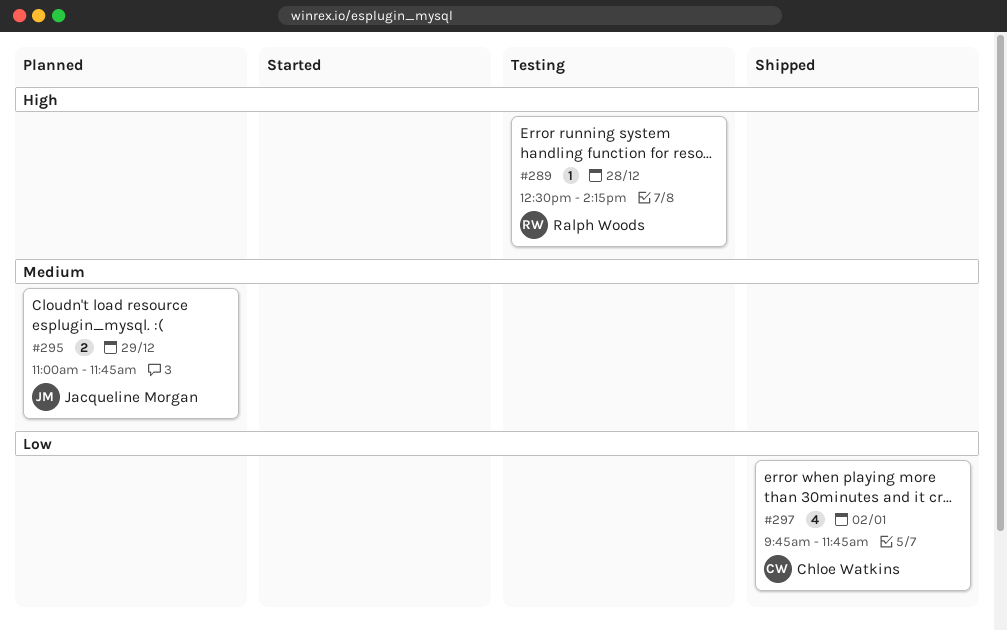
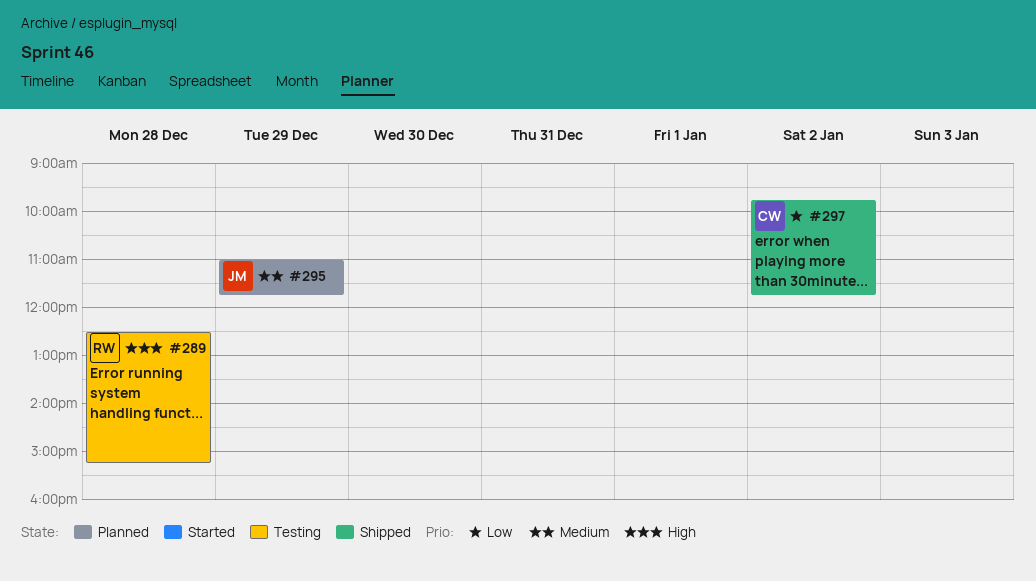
#289, ends: 14:15 -> 15:15

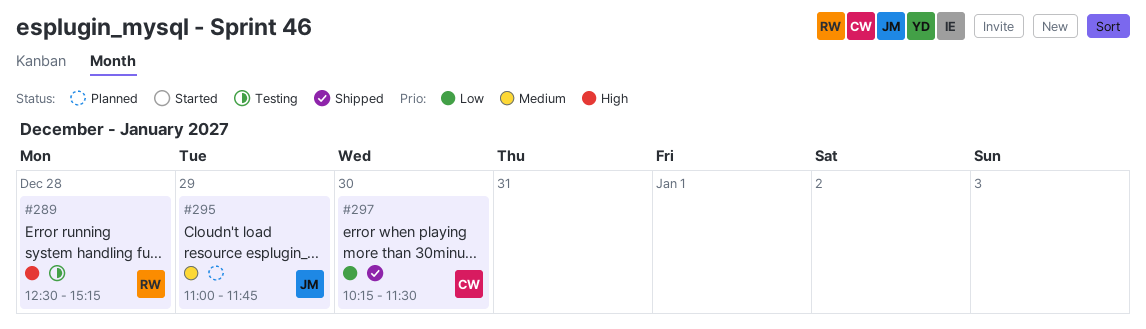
#297, day: Jan 2 -> Dec 30
#297, begins: 09:45 -> 10:15
#297, ends: 11:45 -> 11:30

